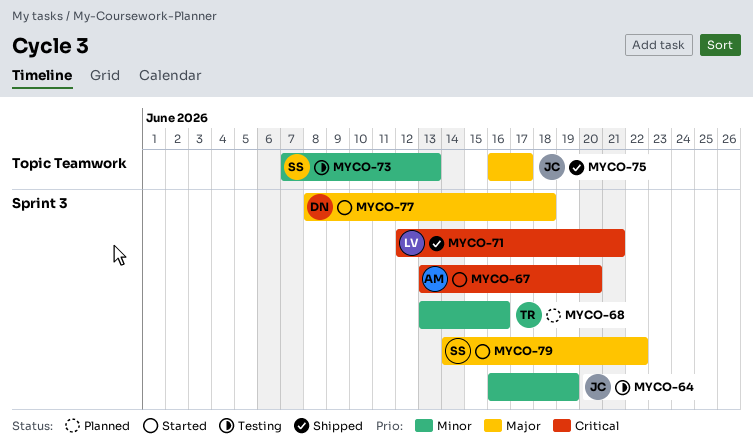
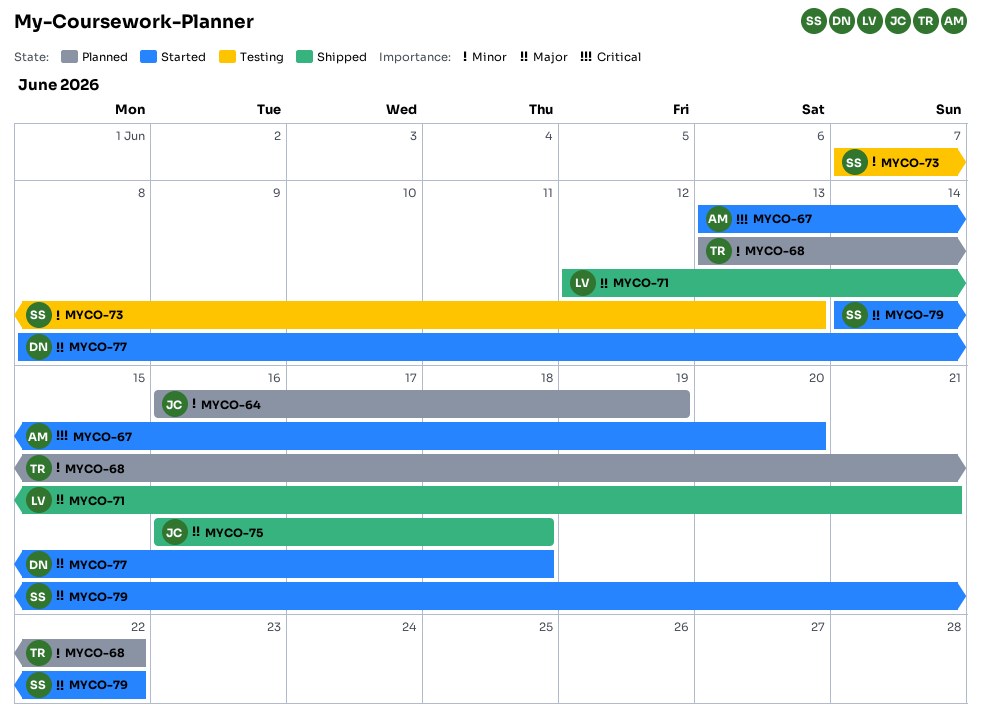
MYCO-64, status: Testing -> Planned
MYCO-68, due: Jun 16 -> Jun 22
MYCO-71, priority: Critical -> Major
MYCO-75, due: Jun 17 -> Jun 18

